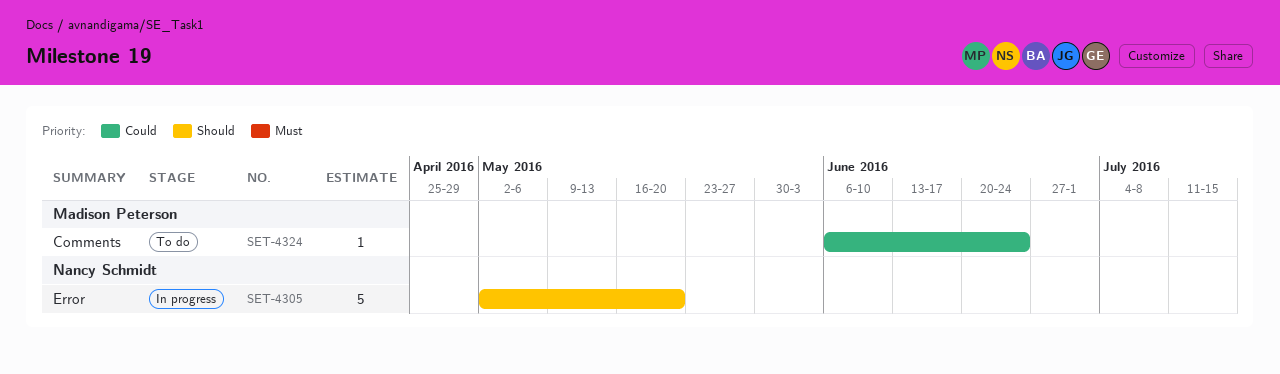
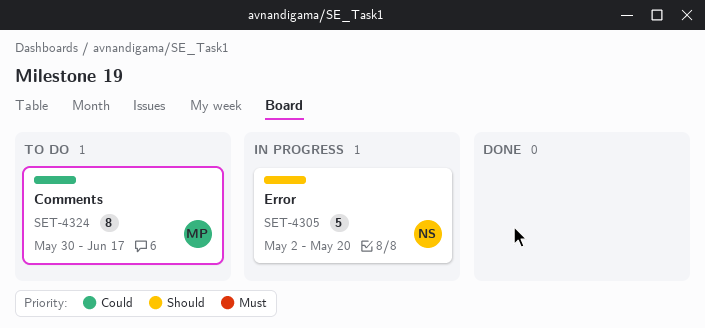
SET-4324, estimate: 1 -> 8
SET-4324, start: Jun 6 -> May 30
SET-4324, due: Jun 24 -> Jun 17

